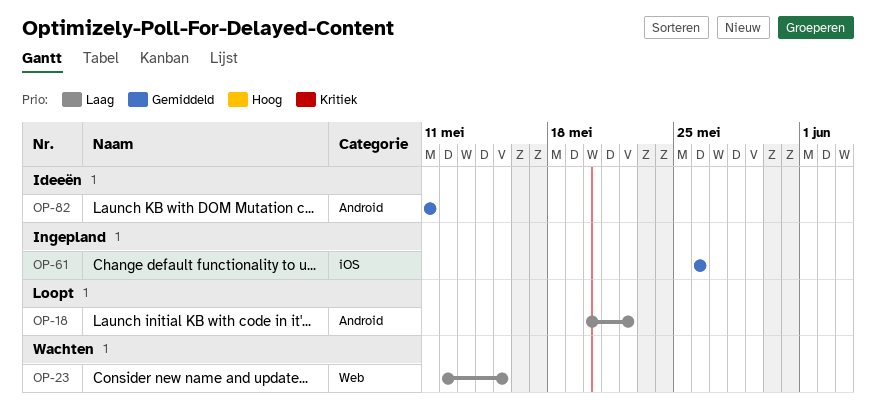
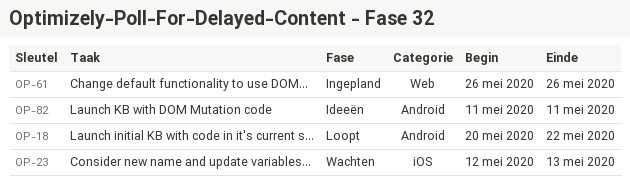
OP-23, label: Web -> iOS
OP-23, due: May 15 -> May 13
OP-61, label: iOS -> Web

